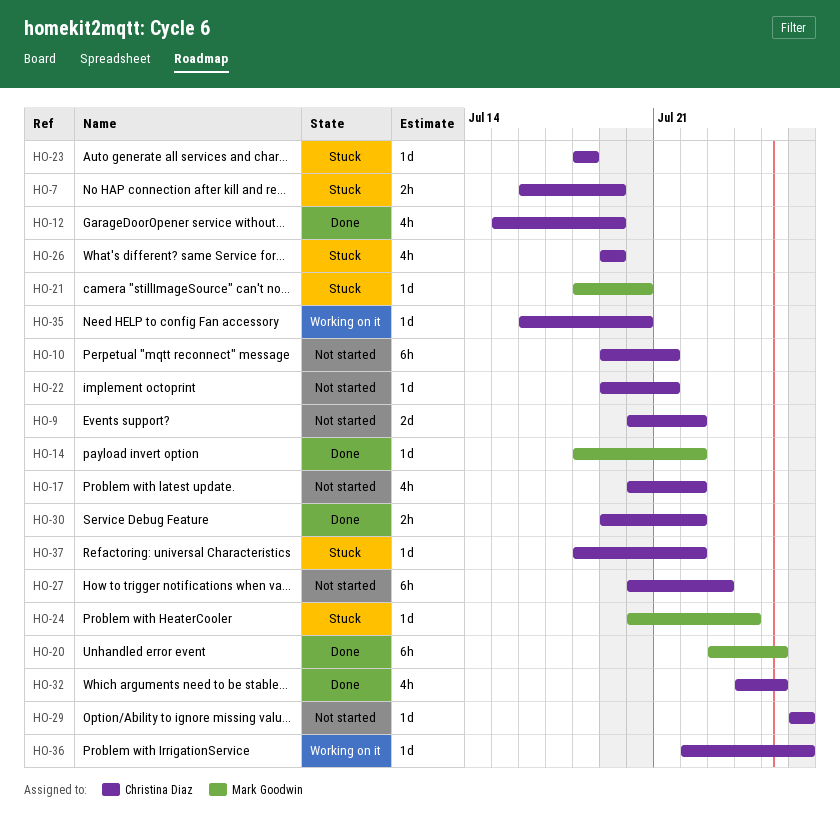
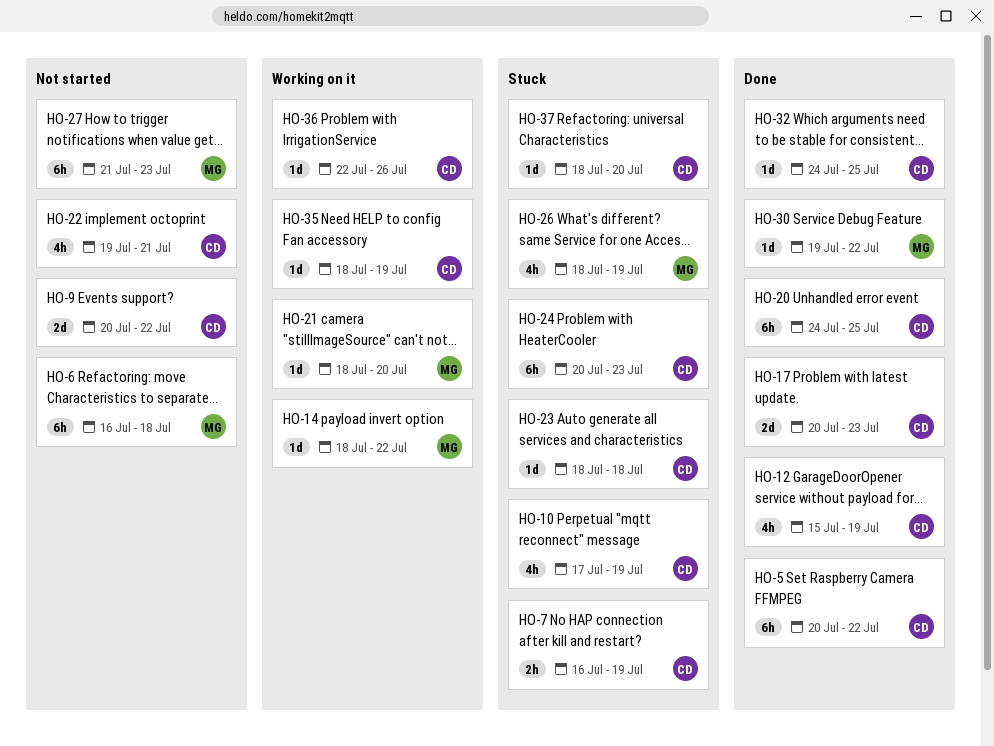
HO-5: none -> present
HO-6: none -> present
HO-10, status: Not started -> Stuck
HO-10, estimate: 6h -> 4h
HO-10, start: Jul 19 -> Jul 17
HO-10, due: Jul 21 -> Jul 19
HO-14, status: Done -> Working on it
HO-17, status: Not started -> Done
HO-17, estimate: 4h -> 2d
HO-17, due: Jul 22 -> Jul 23
HO-20, owner: Mark Goodwin -> Christina Diaz
HO-20, start: Jul 23 -> Jul 24
HO-21, status: Stuck -> Working on it
HO-22, estimate: 1d -> 4h
HO-24, owner: Mark Goodwin -> Christina Diaz
HO-24, estimate: 1d -> 6h
HO-24, due: Jul 24 -> Jul 23
HO-26, owner: Christina Diaz -> Mark Goodwin
HO-26, start: Jul 19 -> Jul 18
HO-27, owner: Christina Diaz -> Mark Goodwin
HO-27, start: Jul 20 -> Jul 21
HO-29: present -> none
HO-30, owner: Christina Diaz -> Mark Goodwin
HO-30, estimate: 2h -> 1d
HO-32, estimate: 4h -> 1d
HO-35, start: Jul 16 -> Jul 18
HO-35, due: Jul 20 -> Jul 19
HO-37, due: Jul 22 -> Jul 20

